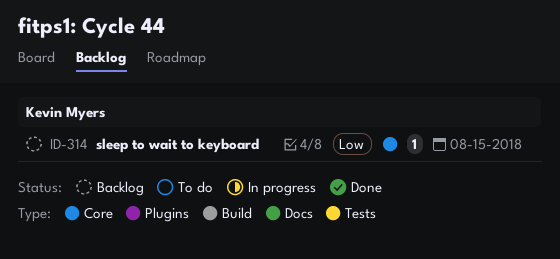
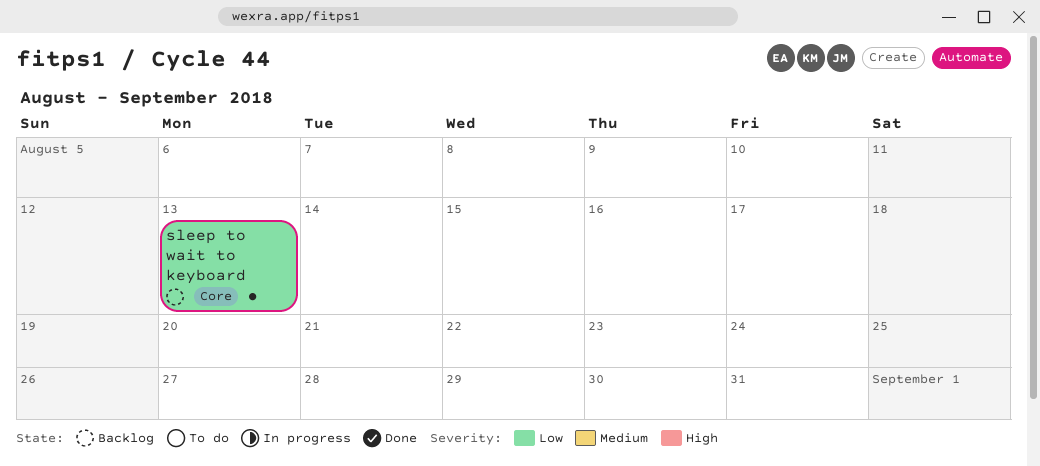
sleep to wait to keyboard, due: Aug 15 -> Aug 13

